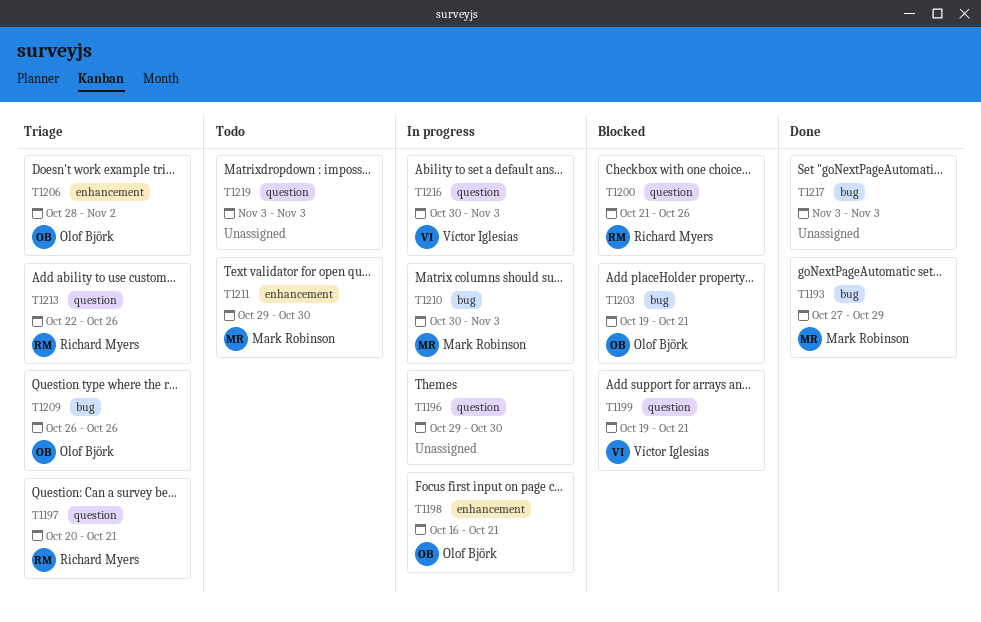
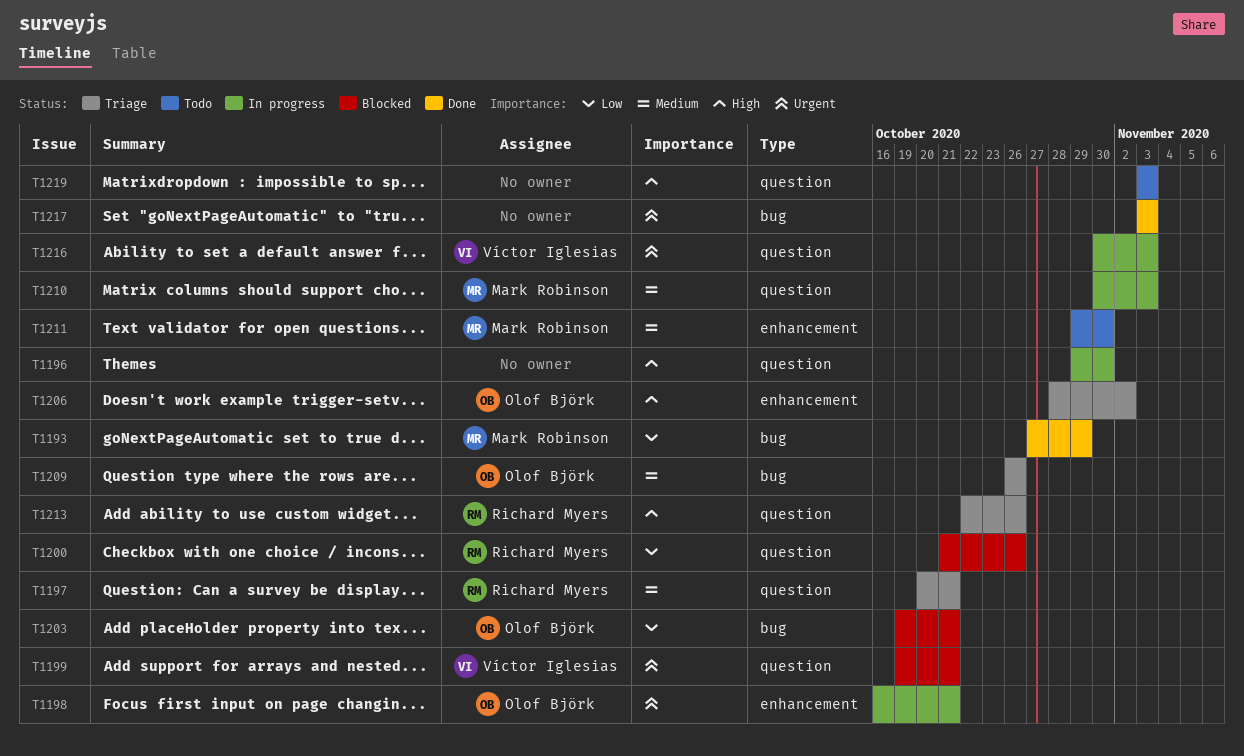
T1210, label: bug -> question

